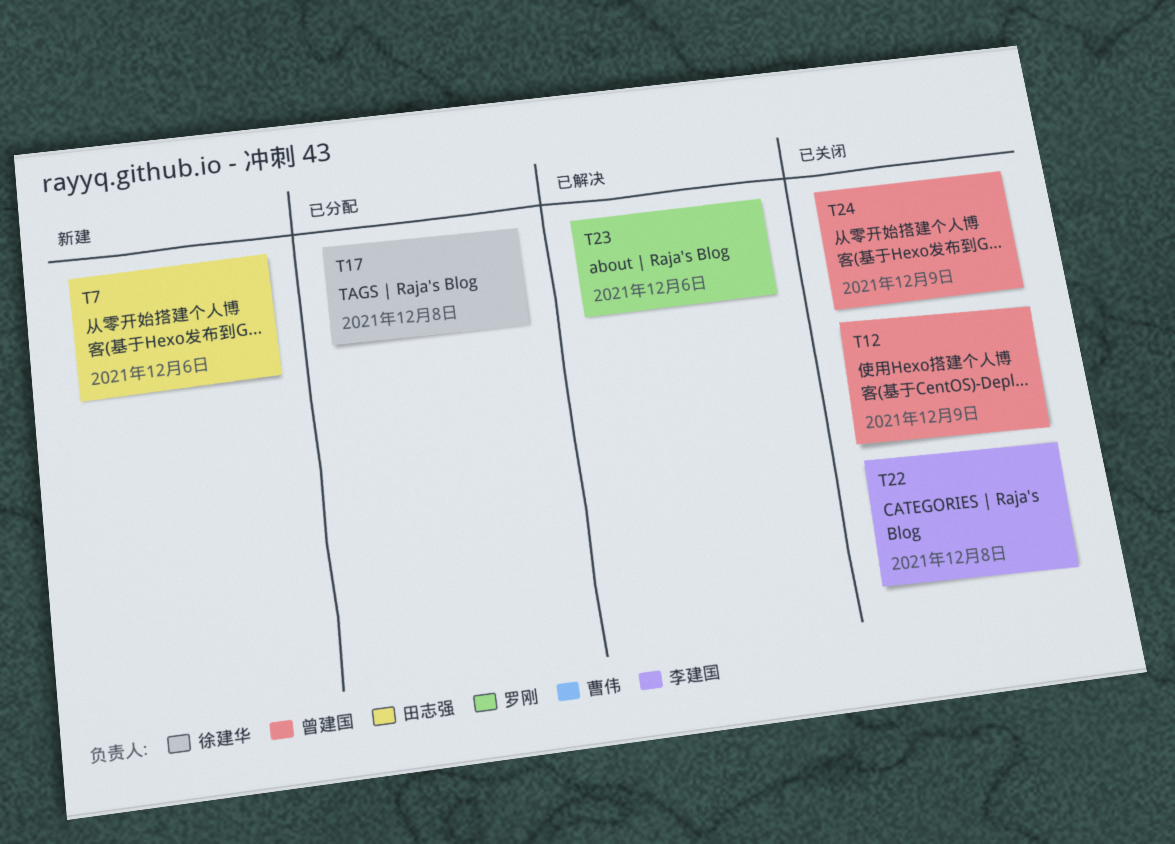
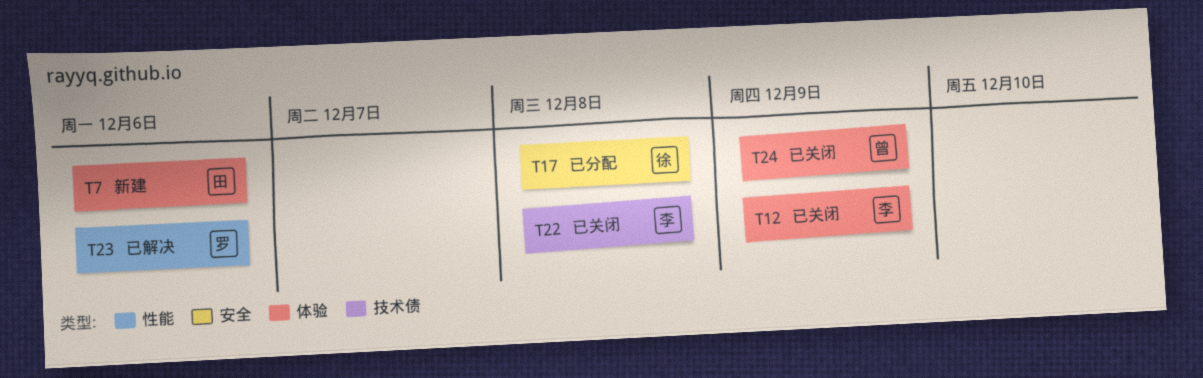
T12, owner: 曾建国 -> 李建国

